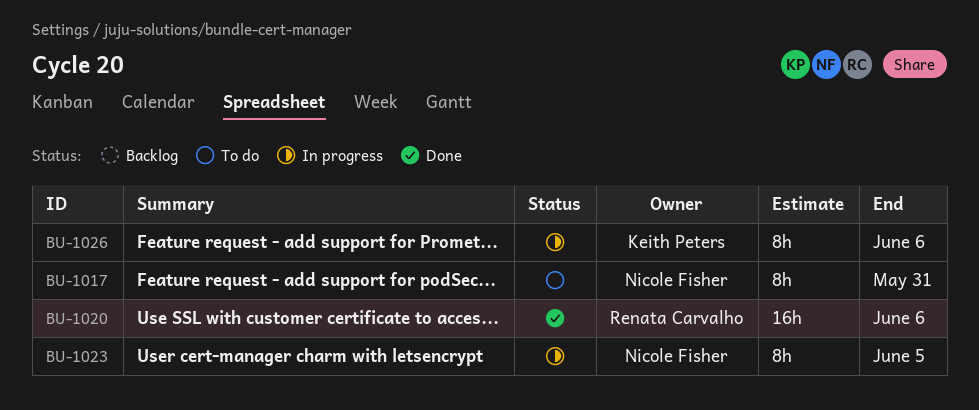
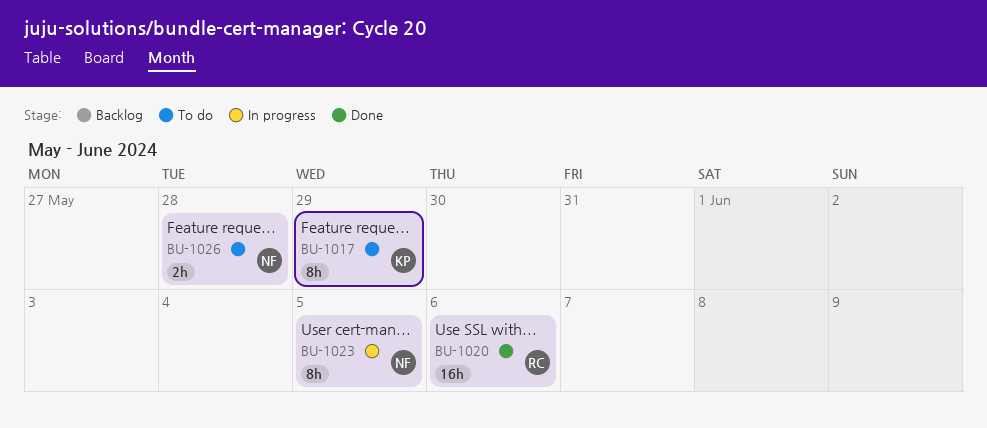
BU-1017, owner: Nicole Fisher -> Keith Peters
BU-1017, due: May 31 -> May 29
BU-1026, status: In progress -> To do
BU-1026, owner: Keith Peters -> Nicole Fisher
BU-1026, estimate: 8h -> 2h
BU-1026, due: Jun 6 -> May 28

